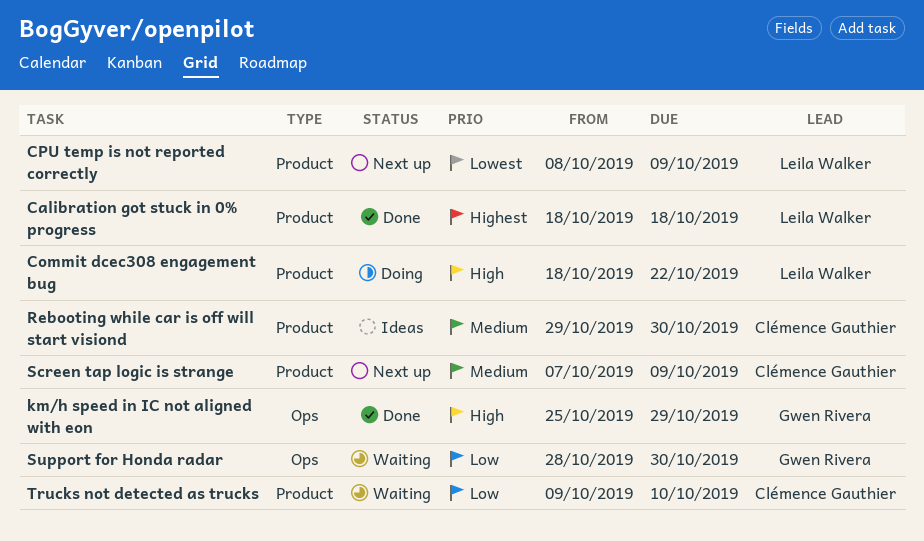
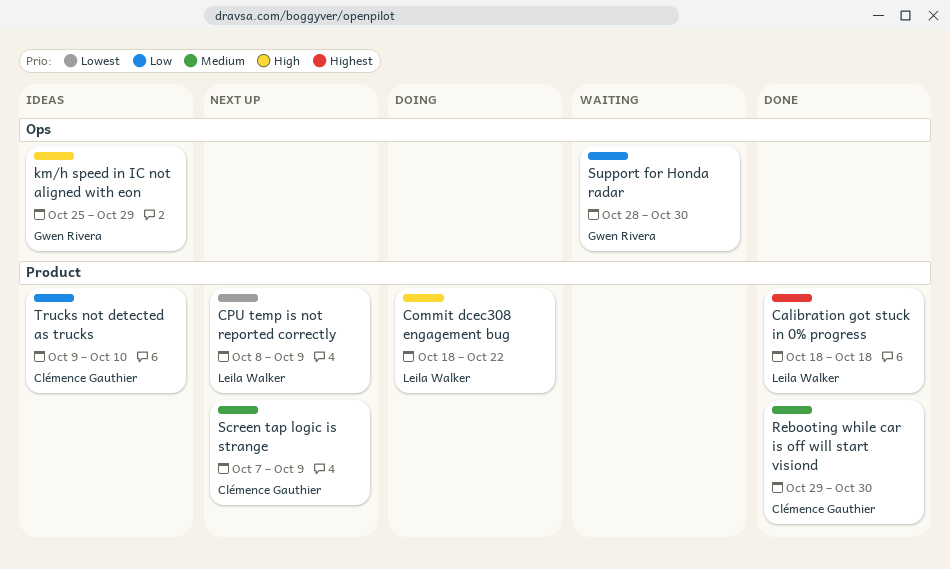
km/h speed in IC not aligned with eon, status: Done -> Ideas
Rebooting while car is off will start visiond, status: Ideas -> Done
Trucks not detected as trucks, status: Waiting -> Ideas

